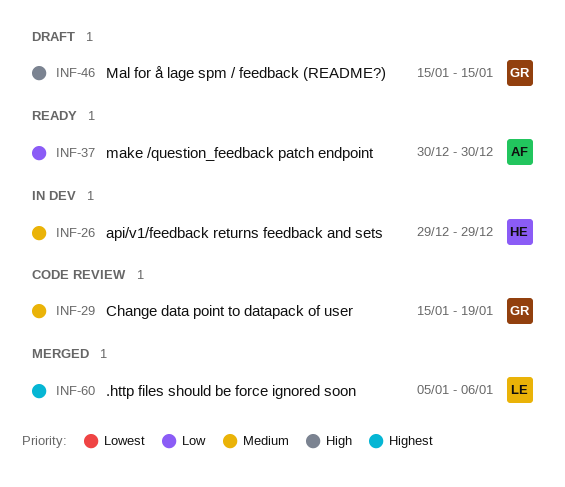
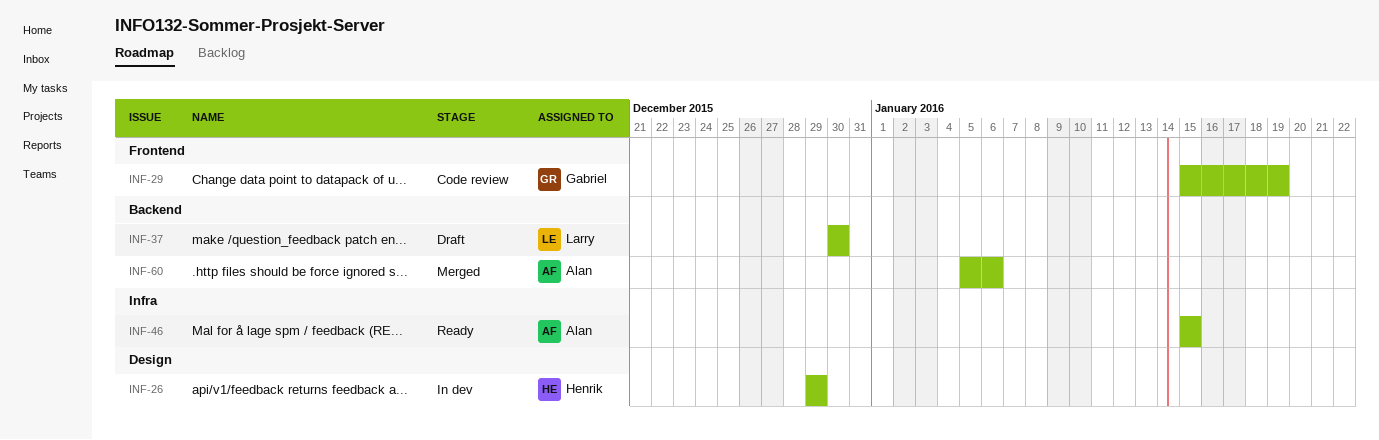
INF-37, status: Ready -> Draft
INF-37, owner: Alan -> Larry
INF-46, status: Draft -> Ready
INF-46, owner: Gabriel -> Alan
INF-60, owner: Larry -> Alan

